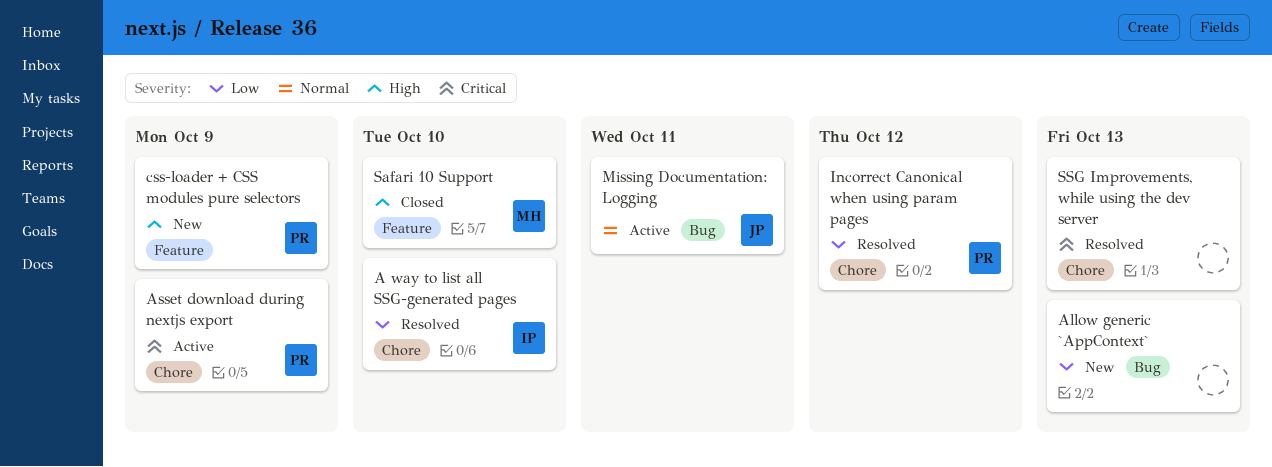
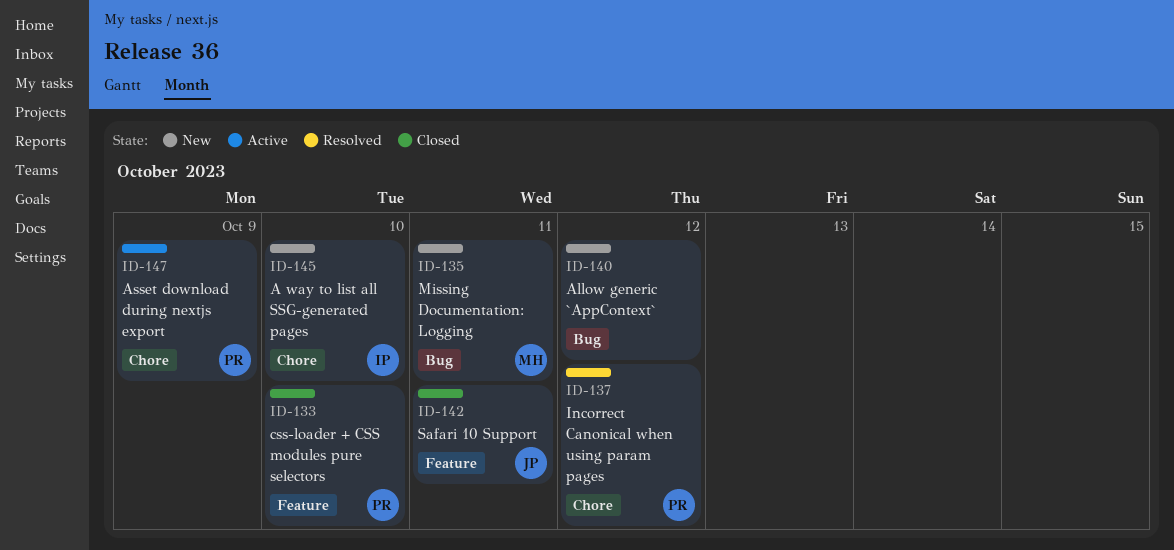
A way to list all SSG-generated pages, status: Resolved -> New
Allow generic `AppContext`, due: Oct 13 -> Oct 12
css-loader + CSS modules pure selectors, status: New -> Closed
css-loader + CSS modules pure selectors, due: Oct 9 -> Oct 10
Missing Documentation: Logging, status: Active -> New
Missing Documentation: Logging, owner: JP -> MH
Safari 10 Support, owner: MH -> JP
Safari 10 Support, due: Oct 10 -> Oct 11
SSG Improvements, while using the dev server: present -> none

